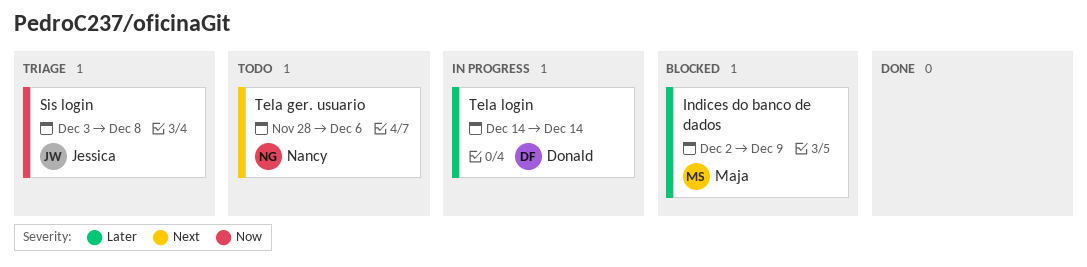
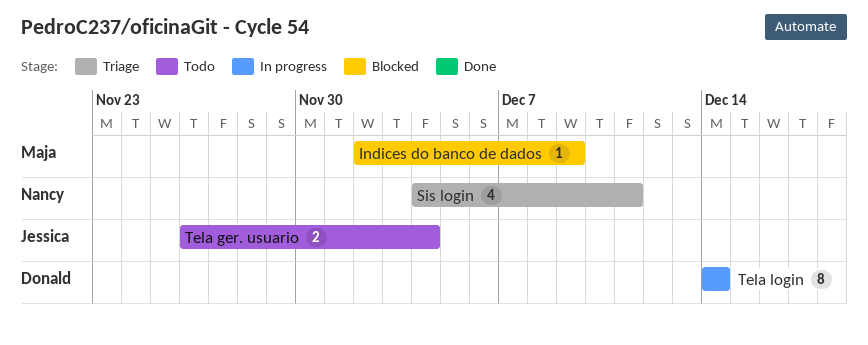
Sis login, owner: Jessica -> Nancy
Sis login, start: Dec 3 -> Dec 4
Sis login, due: Dec 8 -> Dec 11
Tela ger. usuario, owner: Nancy -> Jessica
Tela ger. usuario, start: Nov 28 -> Nov 26
Tela ger. usuario, due: Dec 6 -> Dec 4

